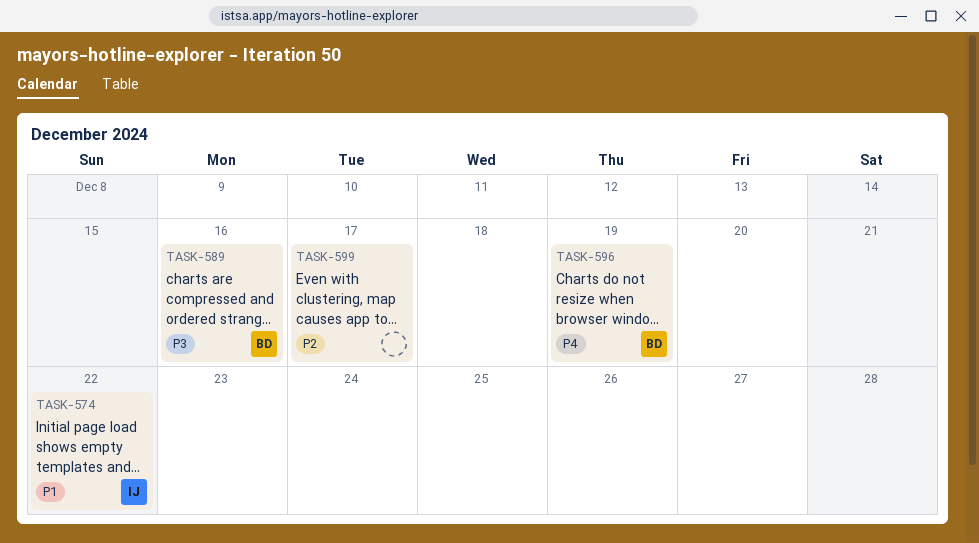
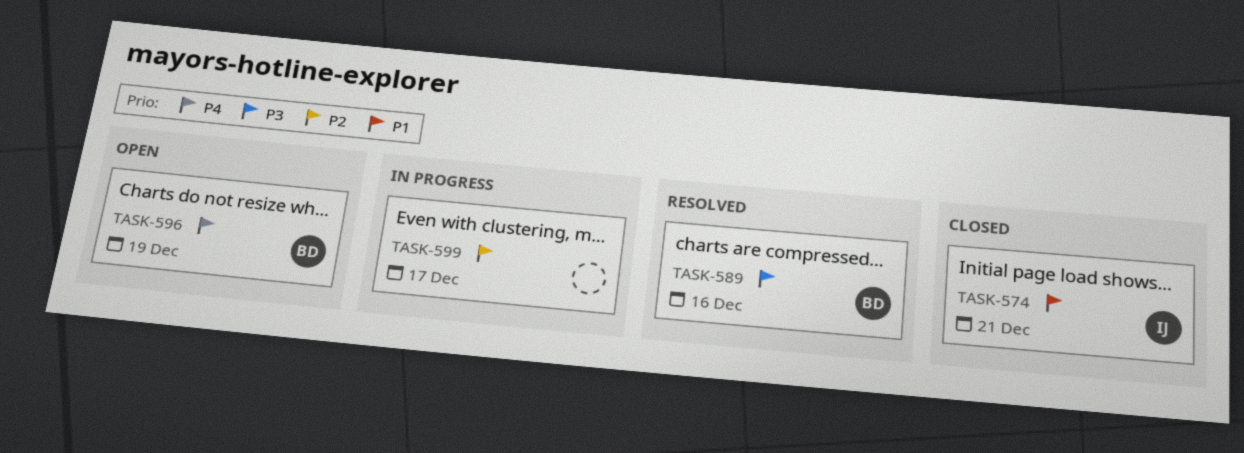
TASK-574, due: Dec 22 -> Dec 21

